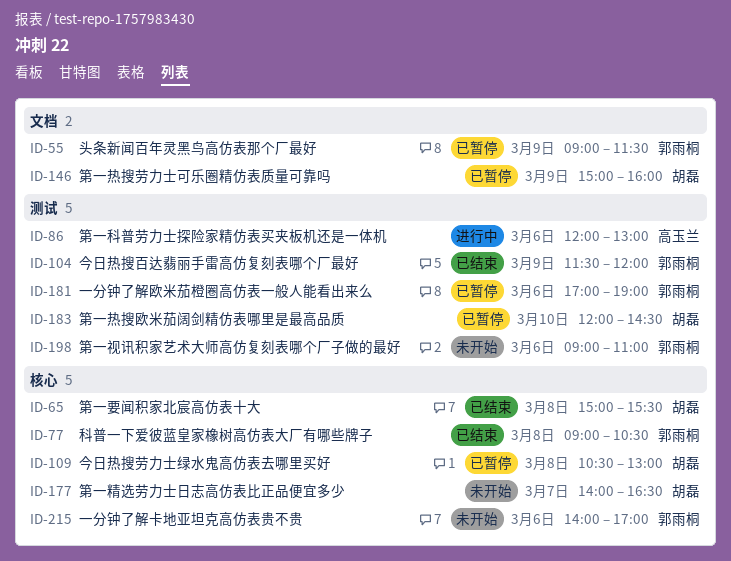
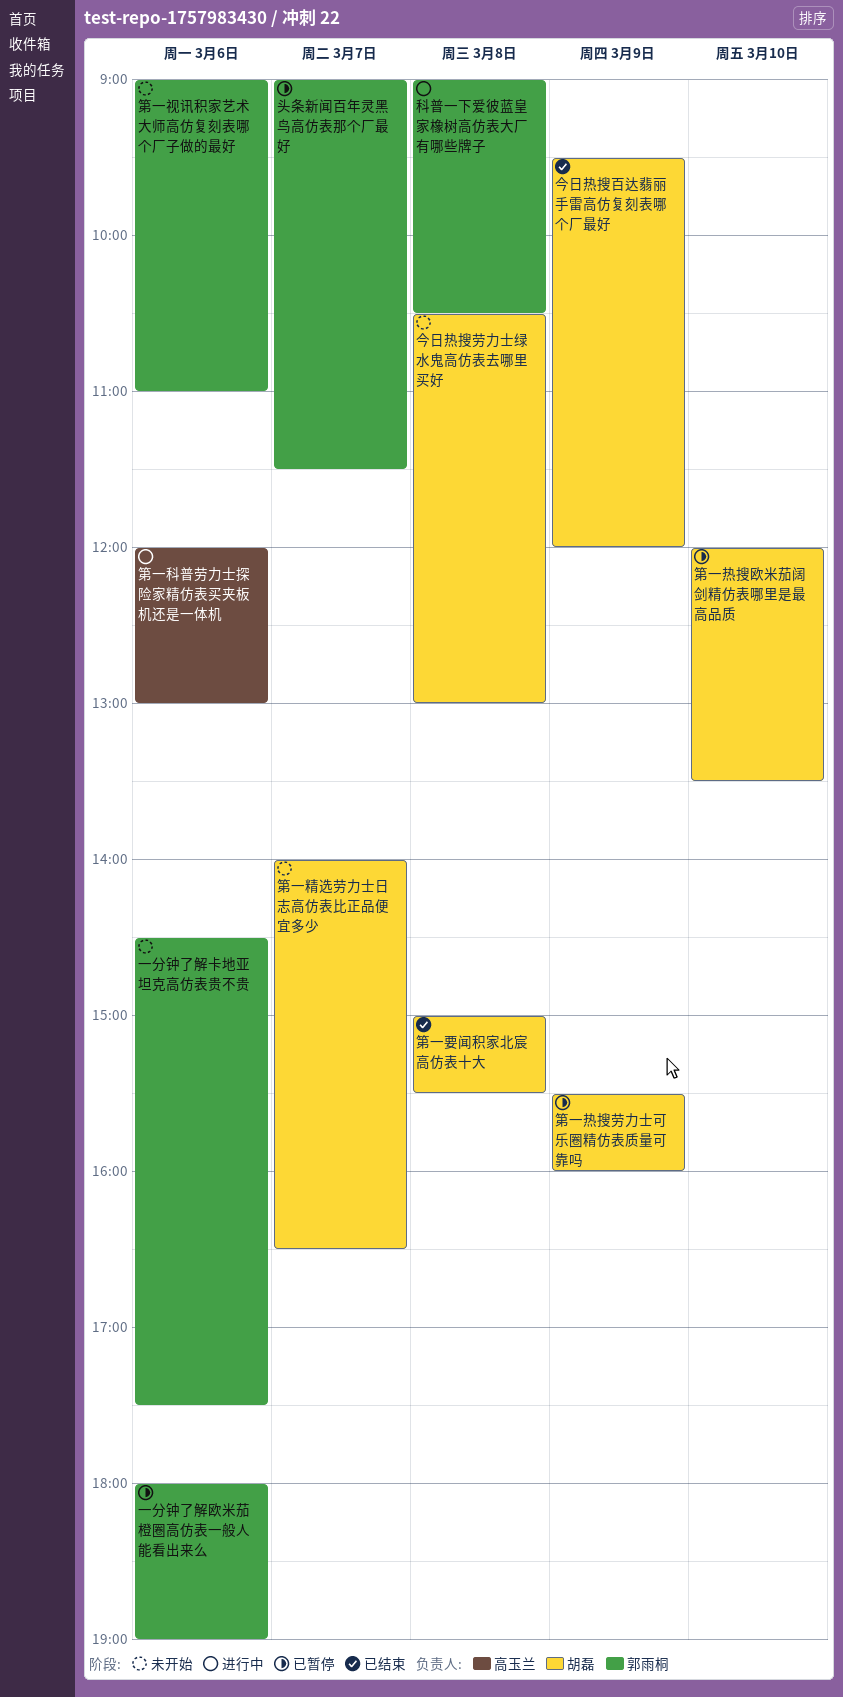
一分钟了解卡地亚坦克高仿表贵不贵, begins: 14:00 -> 14:30
一分钟了解卡地亚坦克高仿表贵不贵, ends: 17:00 -> 17:30
一分钟了解欧米茄橙圈高仿表一般人能看出来么, begins: 17:00 -> 18:00
今日热搜劳力士绿水鬼高仿表去哪里买好, status: 已暂停 -> 未开始
今日热搜百达翡丽手雷高仿复刻表哪个厂最好, owner: 郭雨桐 -> 胡磊
今日热搜百达翡丽手雷高仿复刻表哪个厂最好, begins: 11:30 -> 09:30
头条新闻百年灵黑鸟高仿表那个厂最好, day: Mar 9 -> Mar 7
科普一下爱彼蓝皇家橡树高仿表大厂有哪些牌子, status: 已结束 -> 进行中
第一热搜劳力士可乐圈精仿表质量可靠吗, begins: 15:00 -> 15:30
第一热搜欧米茄阔剑精仿表哪里是最高品质, ends: 14:30 -> 13:30

